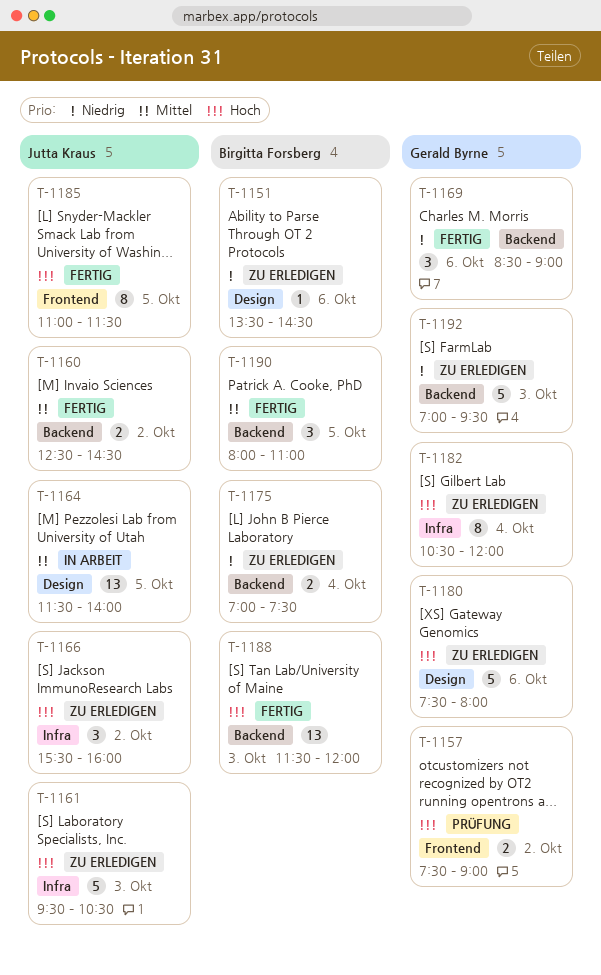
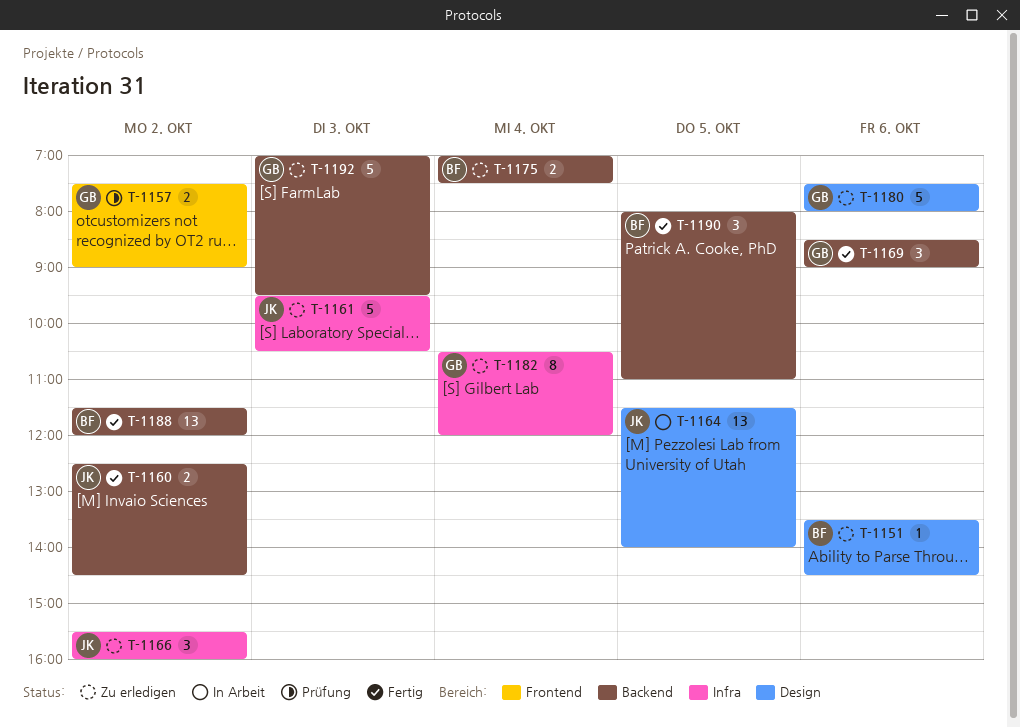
T-1185: present -> none
T-1188, day: Oct 3 -> Oct 2

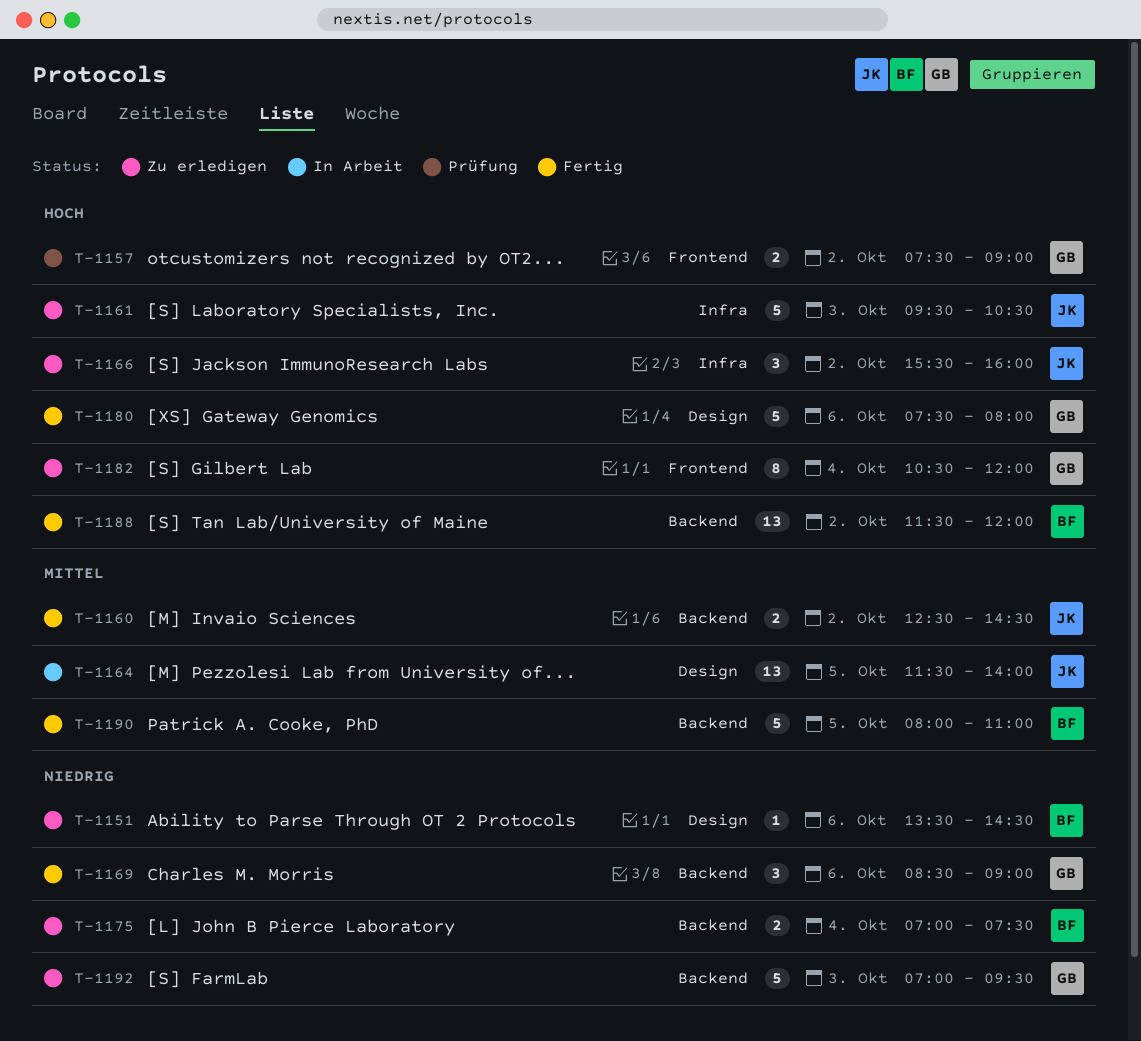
T-1180, status: Zu erledigen -> Fertig
T-1182, label: Infra -> Frontend
T-1190, estimate: 3 -> 5

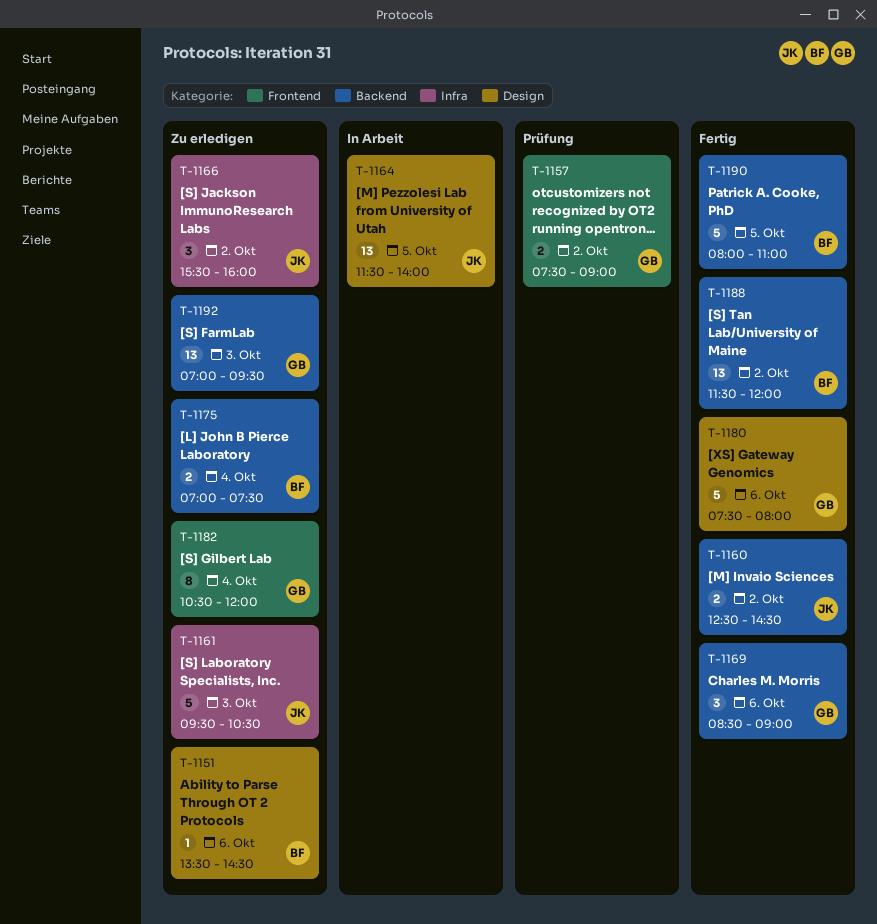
T-1192, estimate: 5 -> 13

